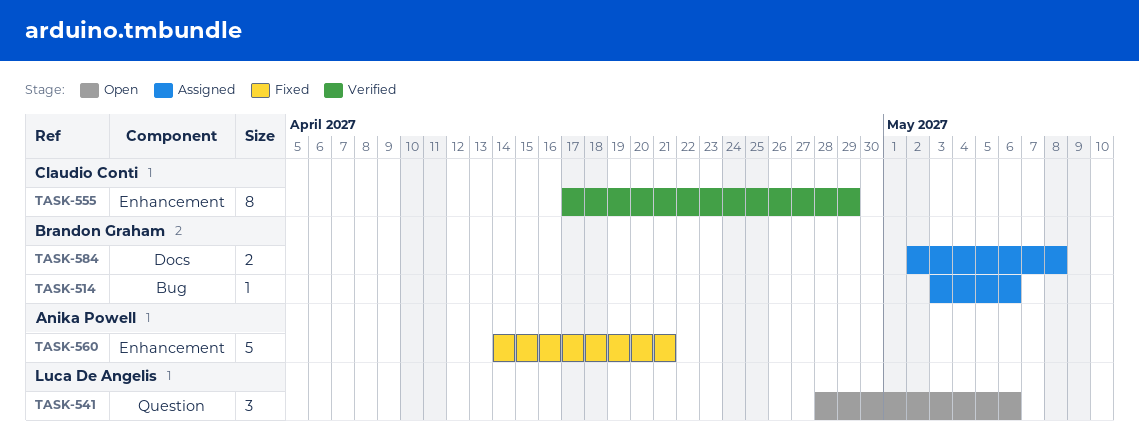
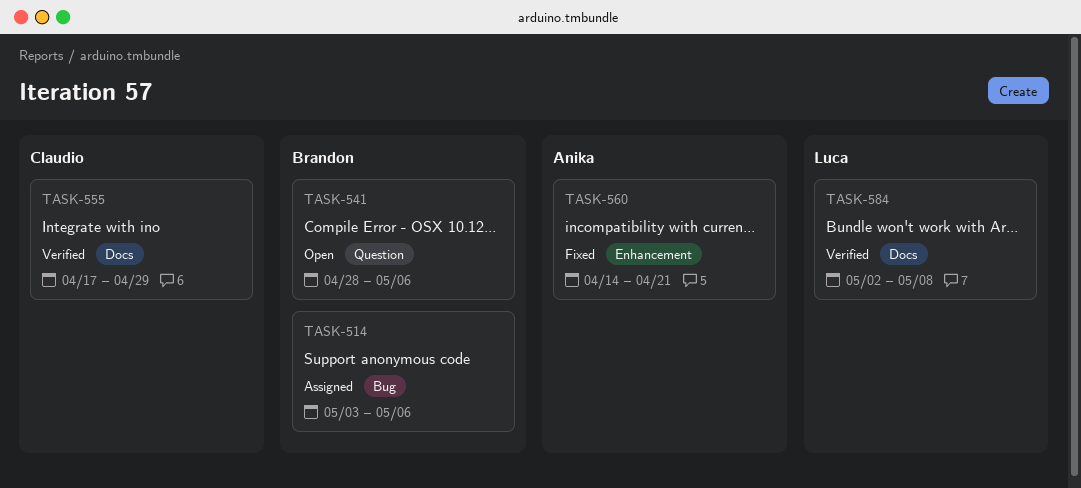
TASK-541, owner: Luca De Angelis -> Brandon Graham
TASK-555, label: Enhancement -> Docs
TASK-584, status: Assigned -> Verified
TASK-584, owner: Brandon Graham -> Luca De Angelis

